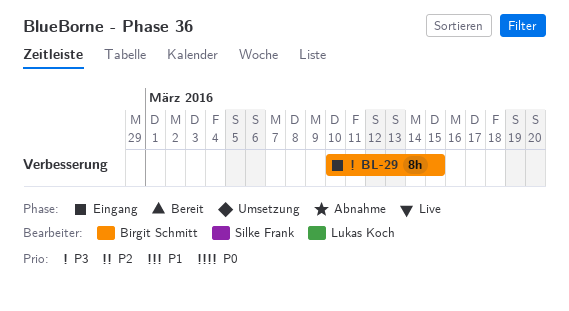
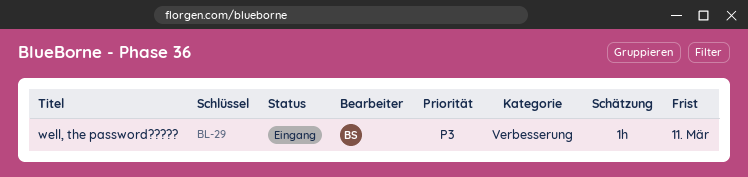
BL-29, estimate: 8h -> 1h
BL-29, due: Mar 15 -> Mar 11

